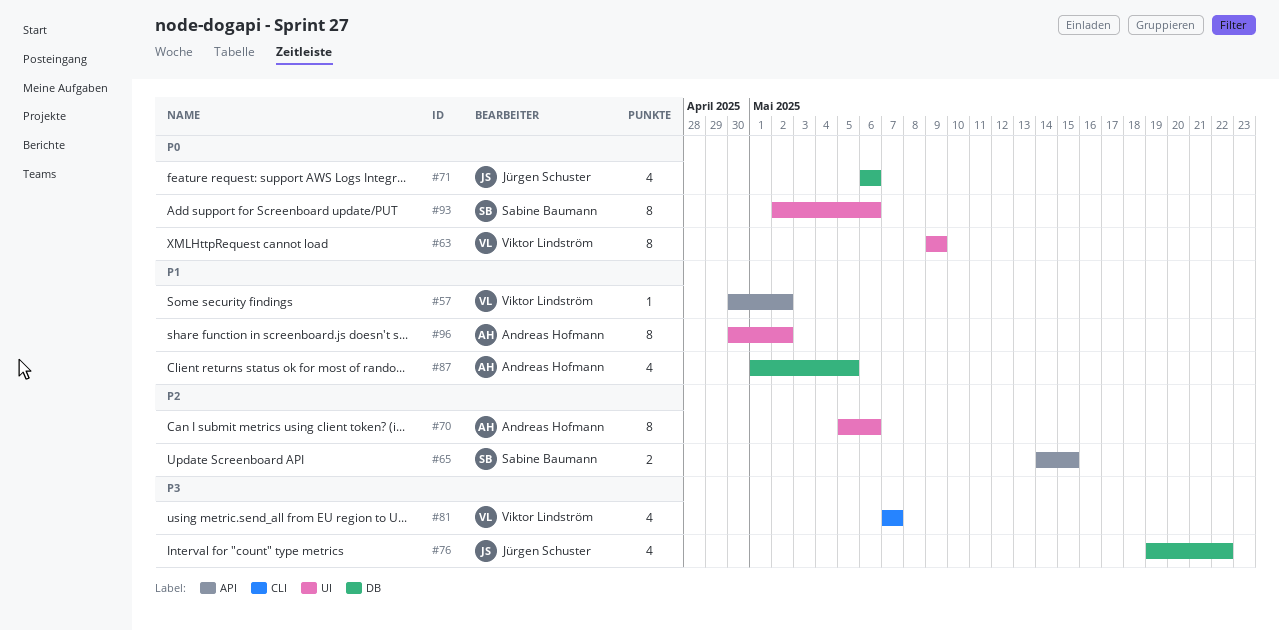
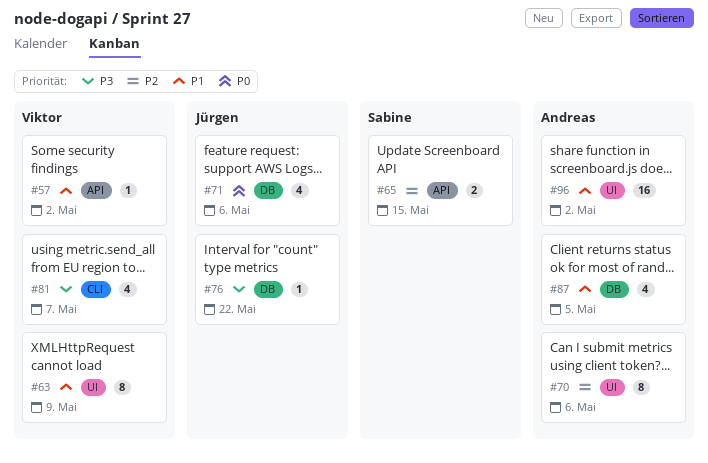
#63, priority: P0 -> P1
#76, estimate: 4 -> 1
#93: present -> none
#96, estimate: 8 -> 16

